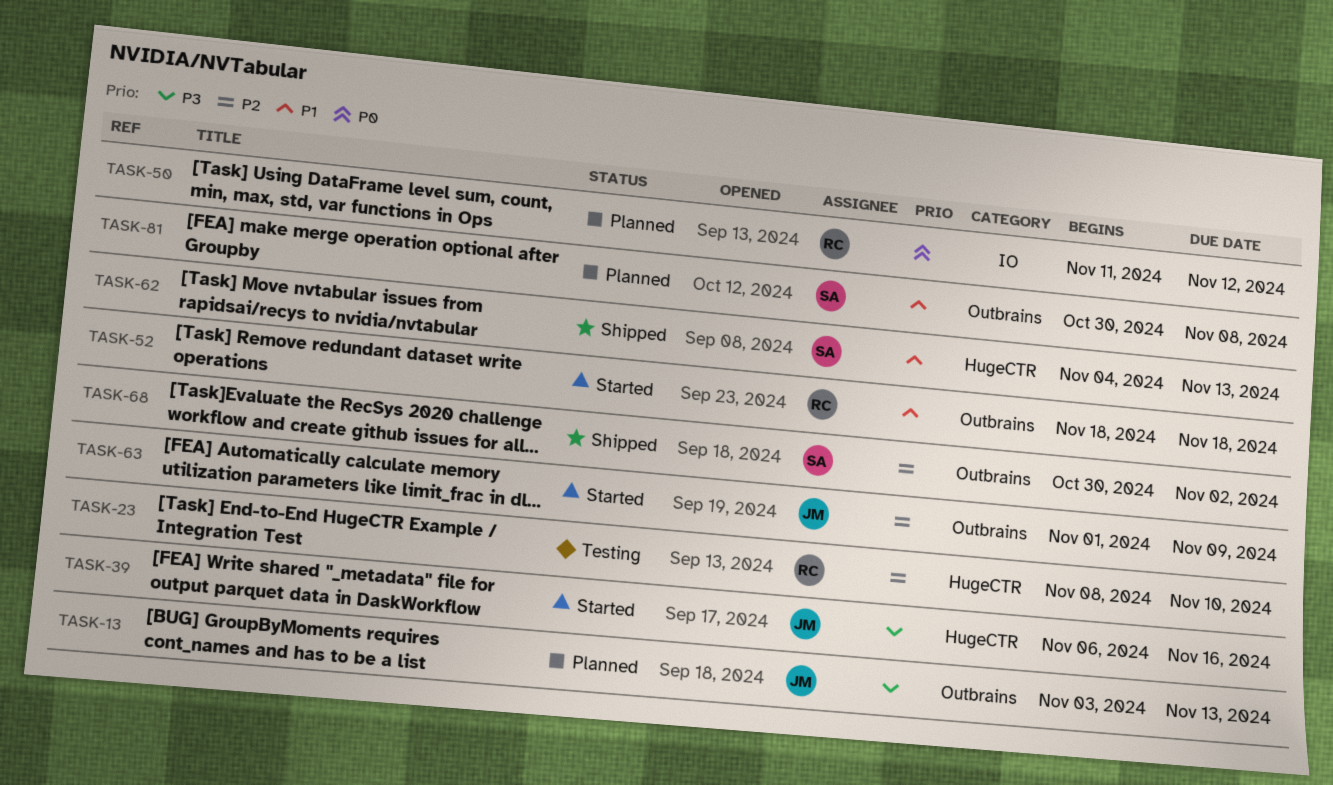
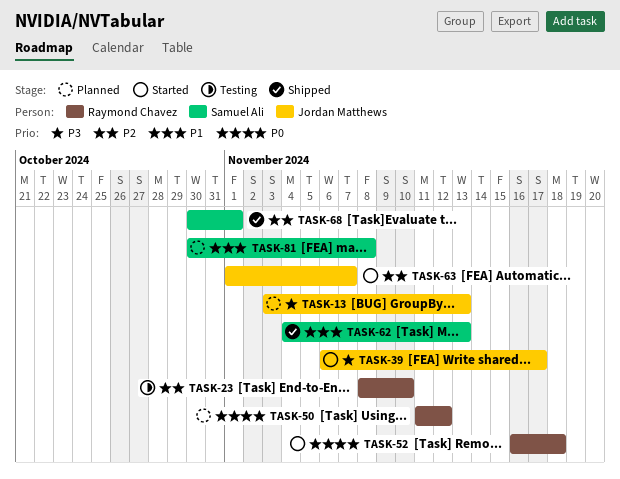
TASK-39, due: Nov 16 -> Nov 17
TASK-52, priority: P1 -> P0
TASK-52, start: Nov 18 -> Nov 16
TASK-63, due: Nov 9 -> Nov 7
TASK-68, due: Nov 2 -> Nov 1

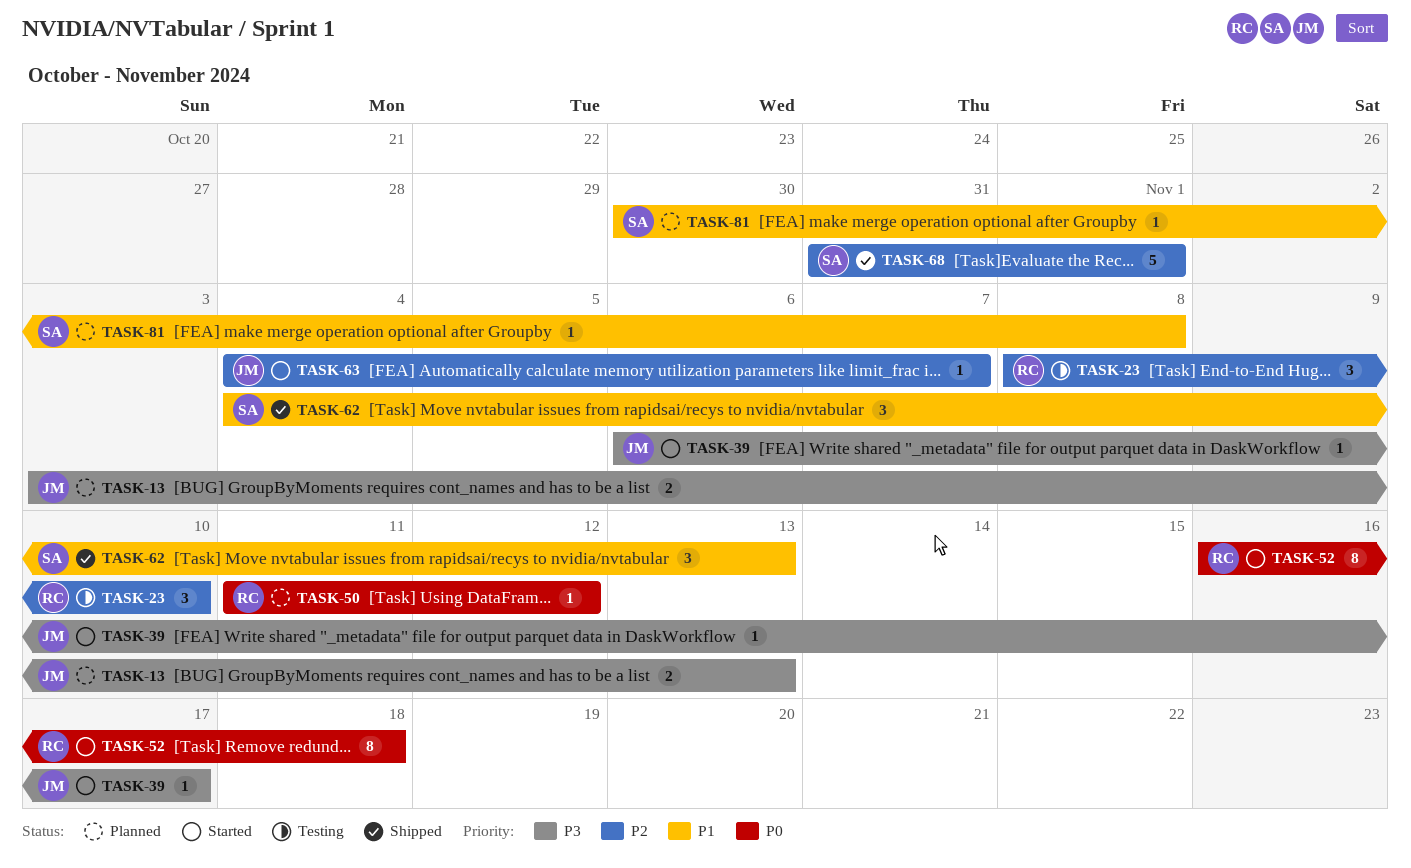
TASK-63, start: Nov 1 -> Nov 4
TASK-68, start: Oct 30 -> Oct 31

